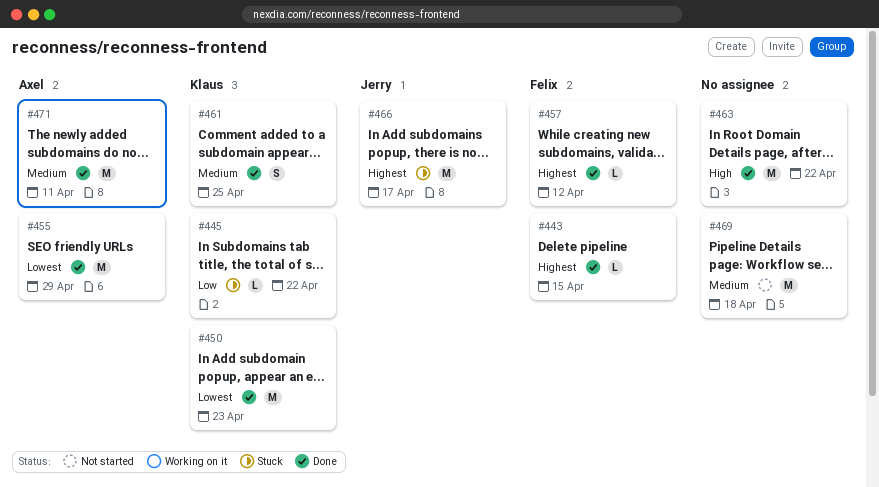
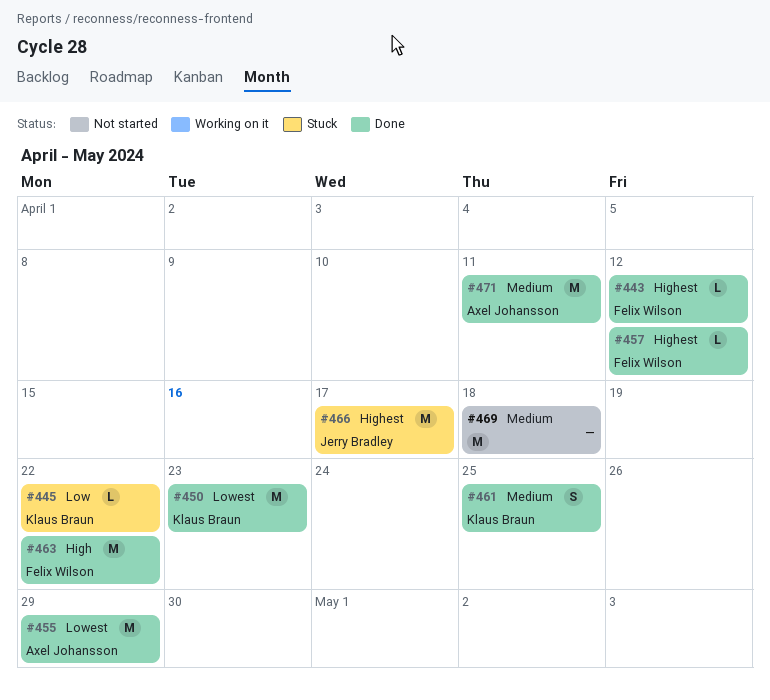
#443, due: Apr 15 -> Apr 12
#463, owner: none -> Felix Wilson

